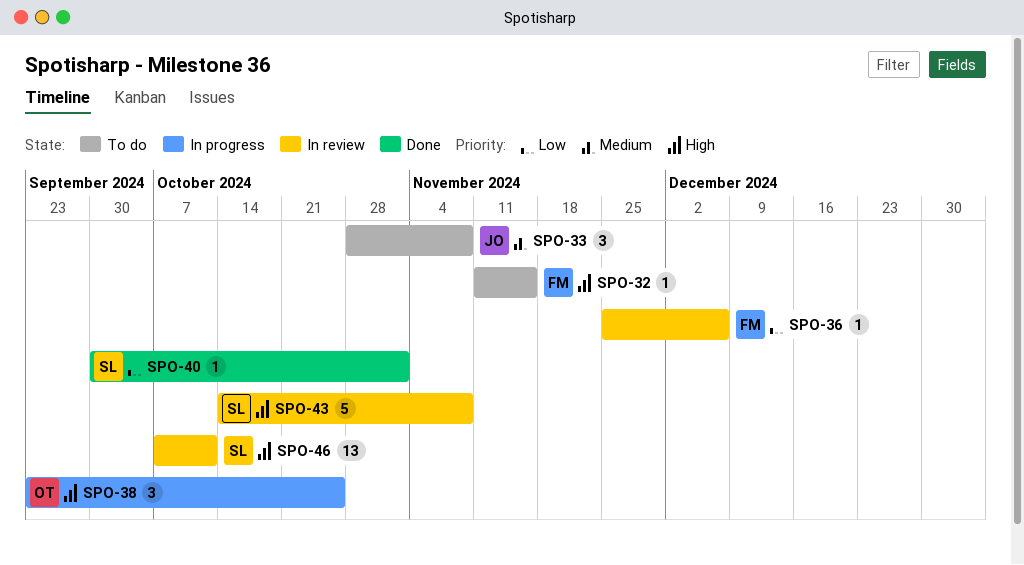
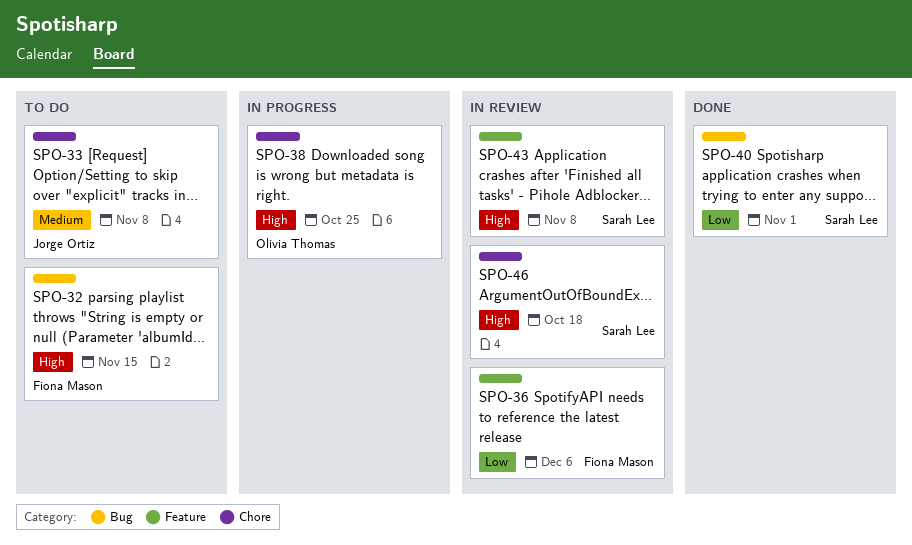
SPO-46, due: Oct 11 -> Oct 18

